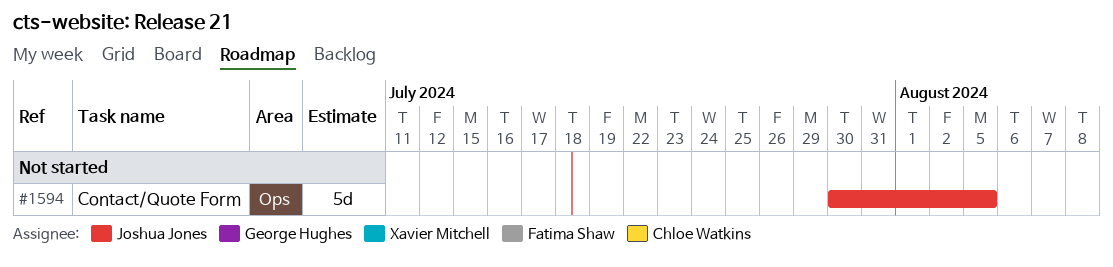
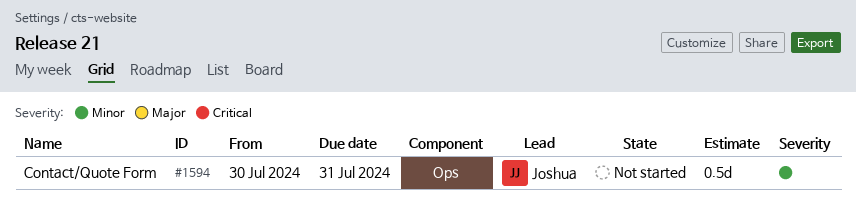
#1594, estimate: 5d -> 0.5d
#1594, due: Aug 5 -> Jul 31

